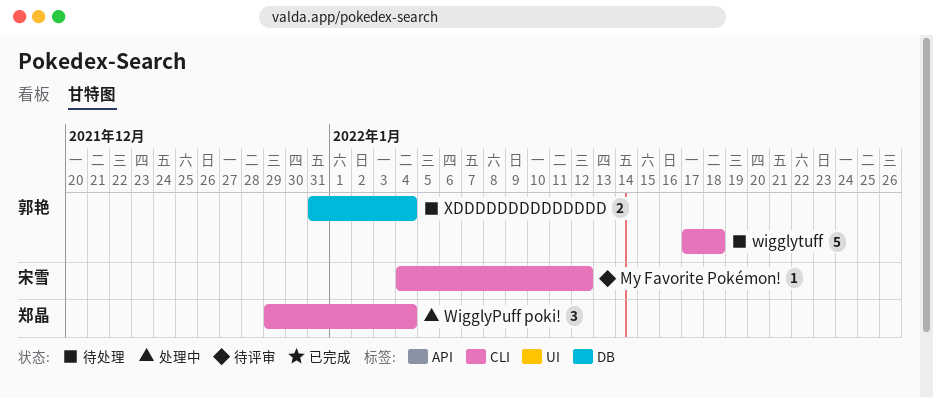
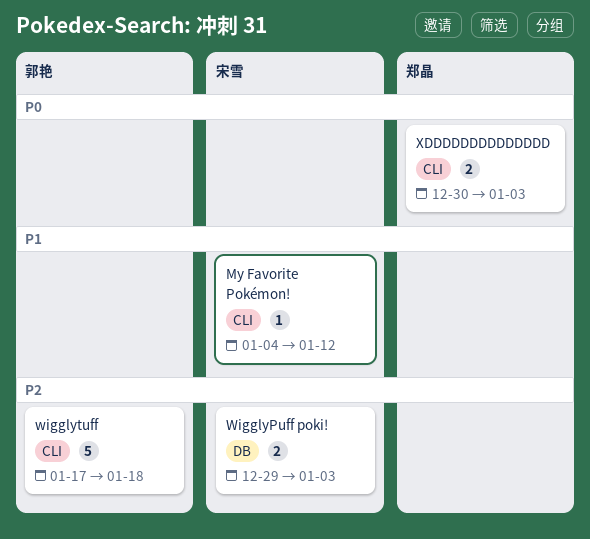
WigglyPuff poki!, owner: 郑晶 -> 宋雪
WigglyPuff poki!, label: CLI -> DB
WigglyPuff poki!, estimate: 3 -> 2
WigglyPuff poki!, due: Jan 4 -> Jan 3
XDDDDDDDDDDDDDD, owner: 郭艳 -> 郑晶
XDDDDDDDDDDDDDD, label: DB -> CLI
XDDDDDDDDDDDDDD, start: Dec 31 -> Dec 30
XDDDDDDDDDDDDDD, due: Jan 4 -> Jan 3

